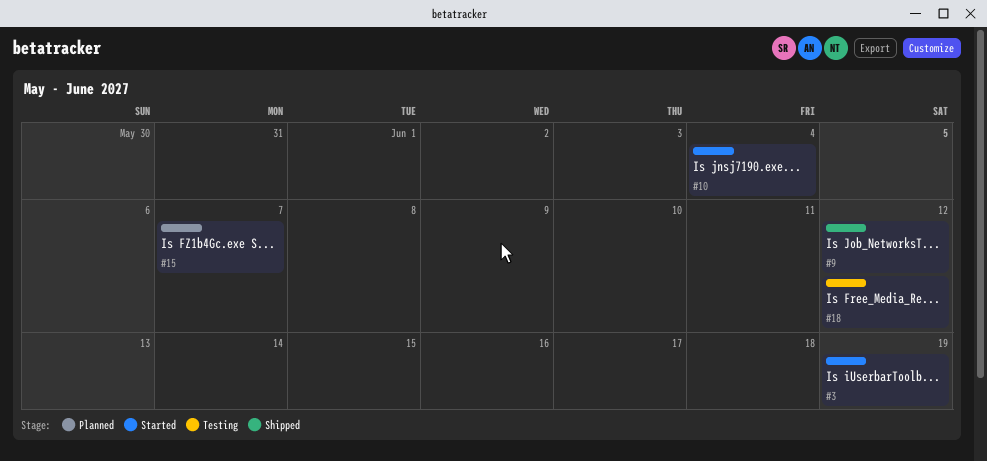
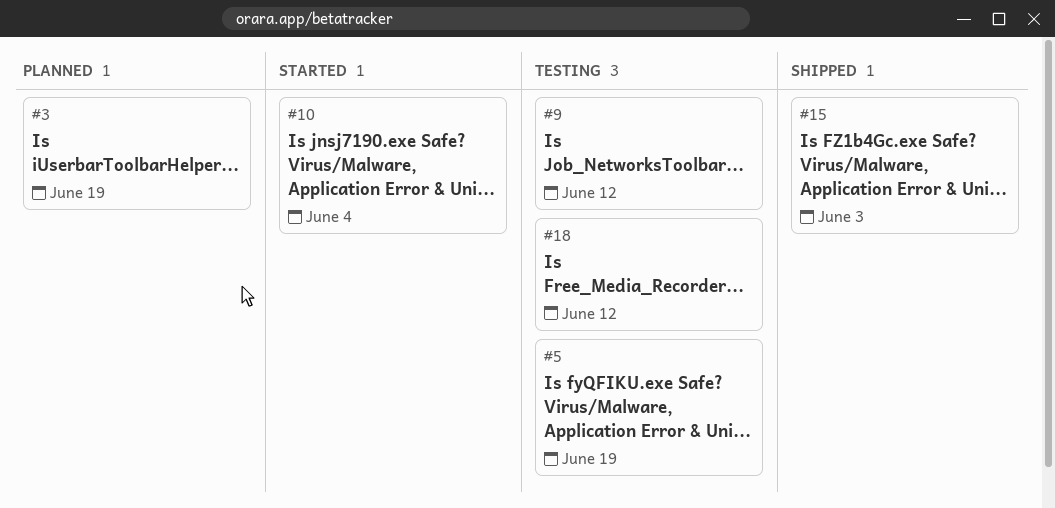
#3, status: Started -> Planned
#5: none -> present
#9, status: Shipped -> Testing
#15, status: Planned -> Shipped
#15, due: Jun 7 -> Jun 3

